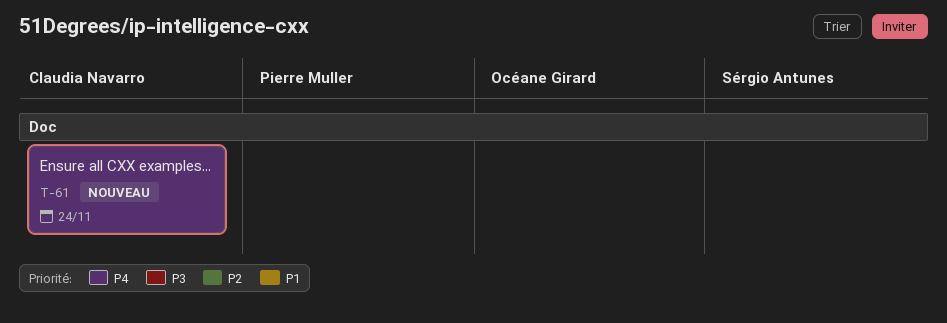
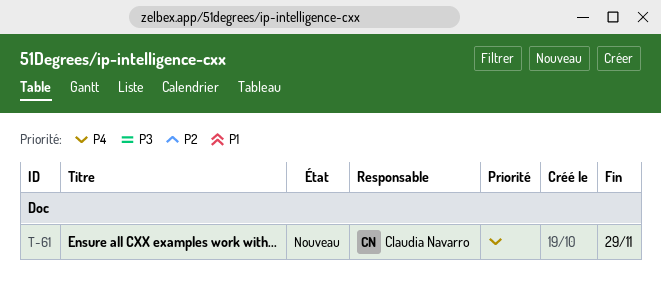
T-61, due: Nov 24 -> Nov 29

